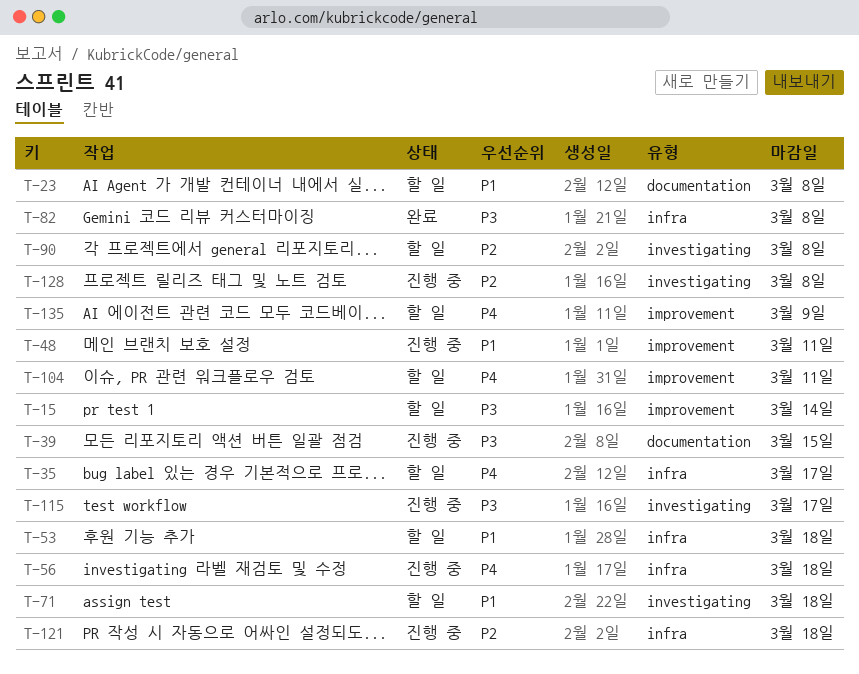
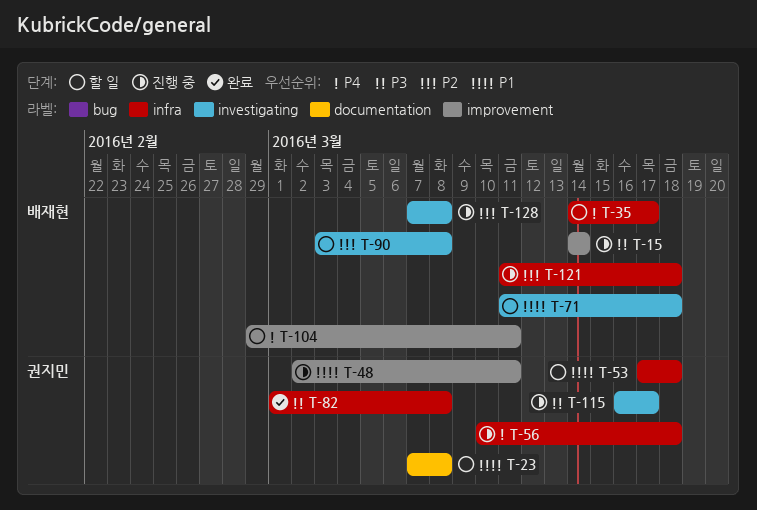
T-15, status: 할 일 -> 진행 중
T-39: present -> none
T-135: present -> none

